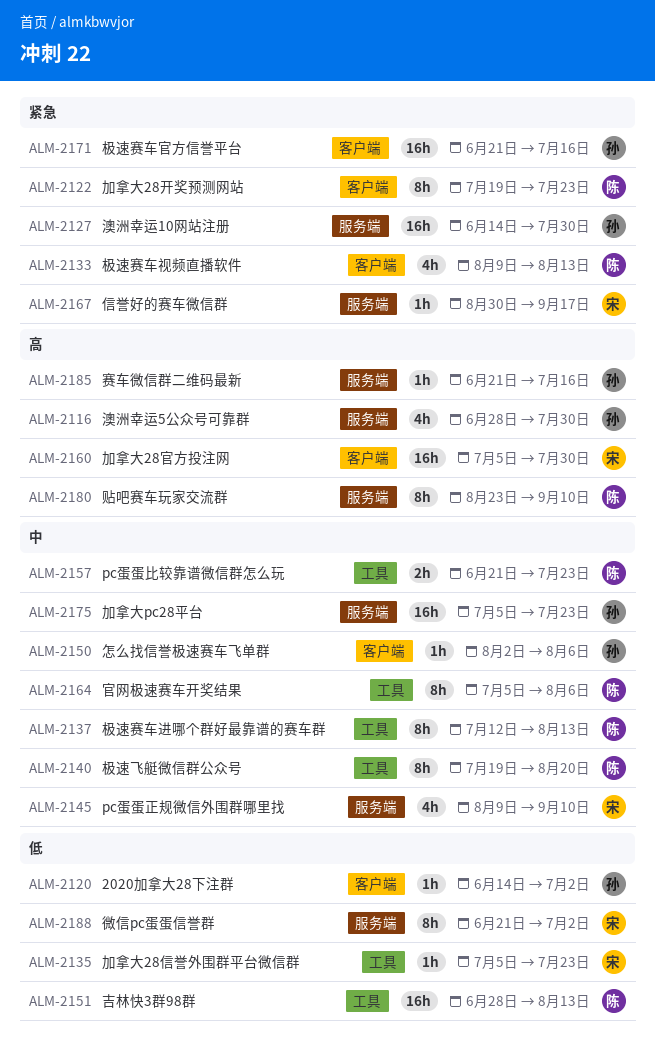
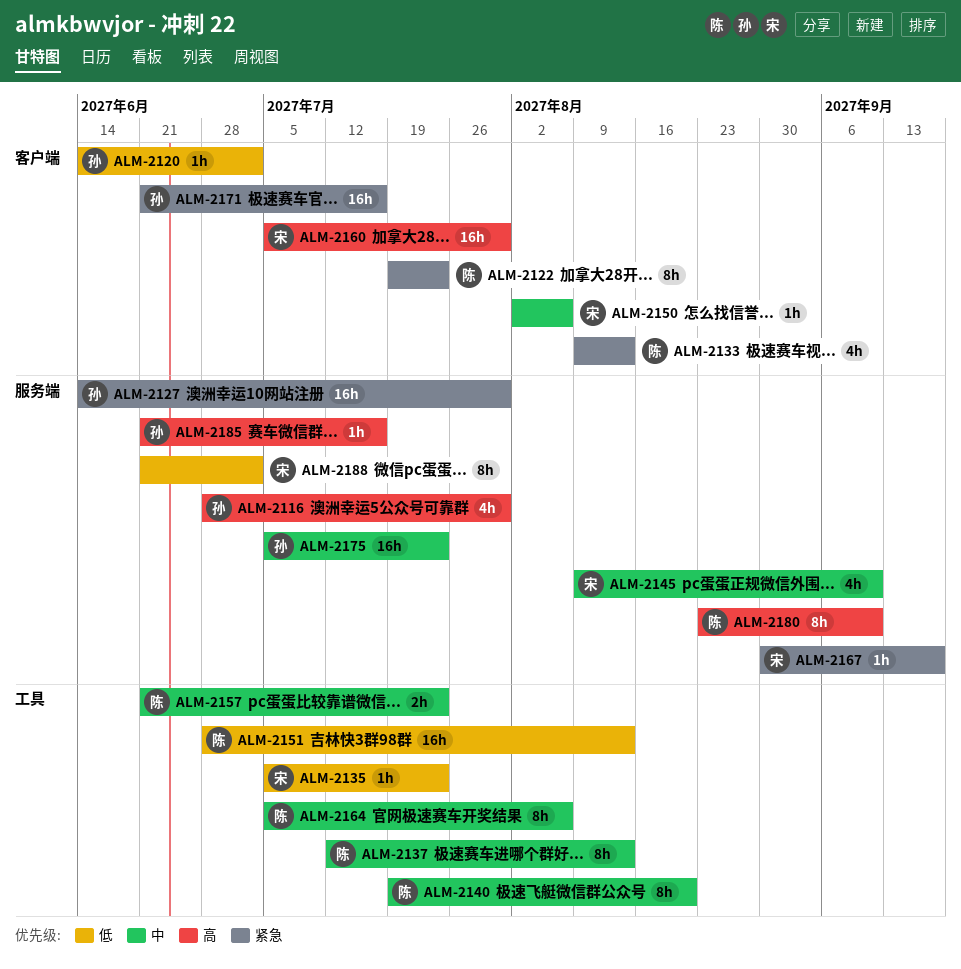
ALM-2150, owner: 孙 -> 宋

